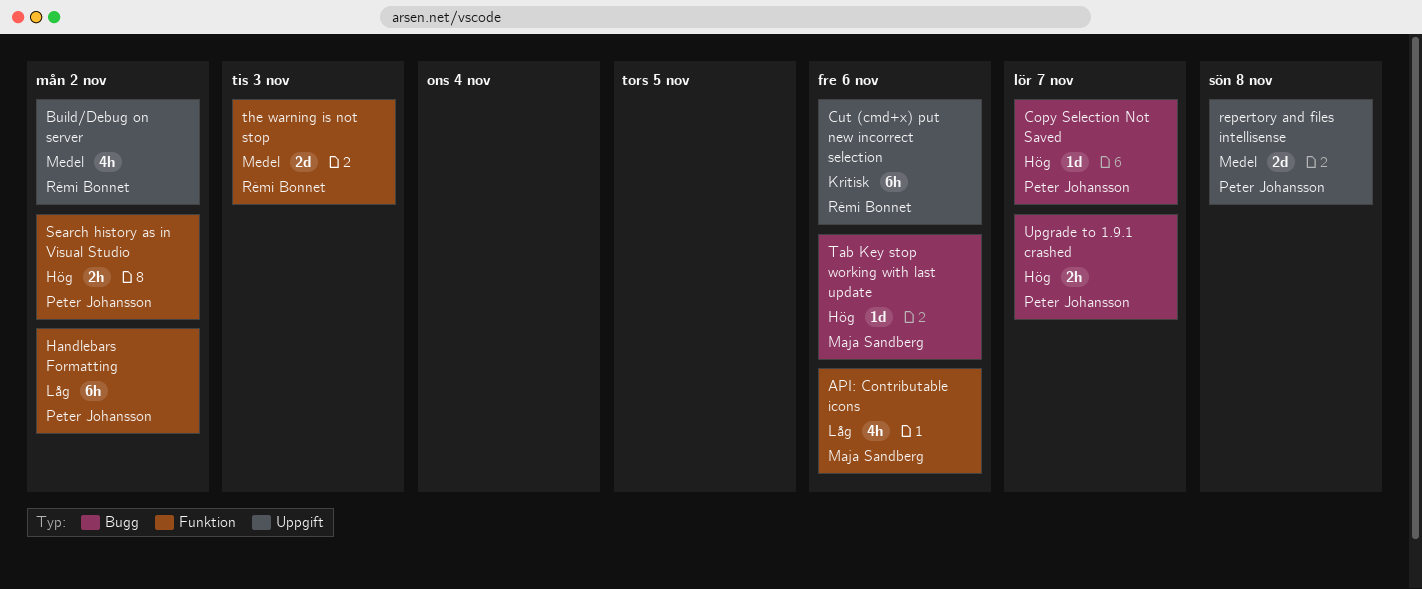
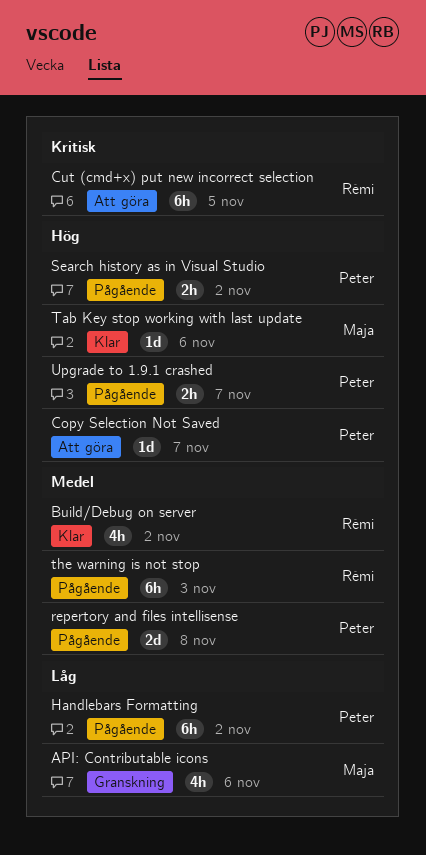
Cut (cmd+x) put new incorrect selection, due: Nov 6 -> Nov 5
the warning is not stop, estimate: 2d -> 6h

